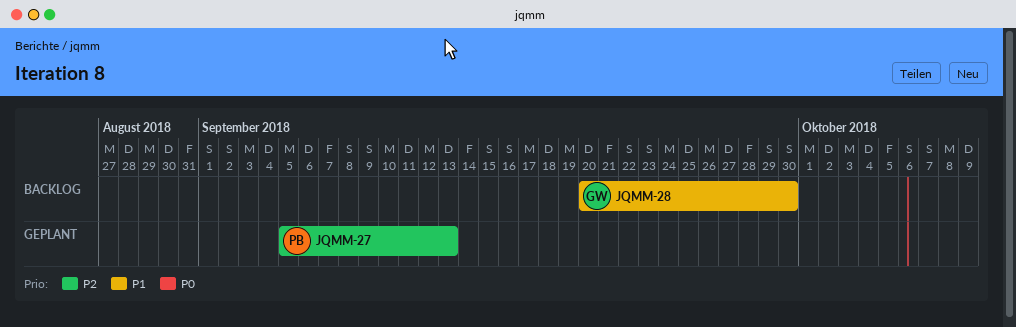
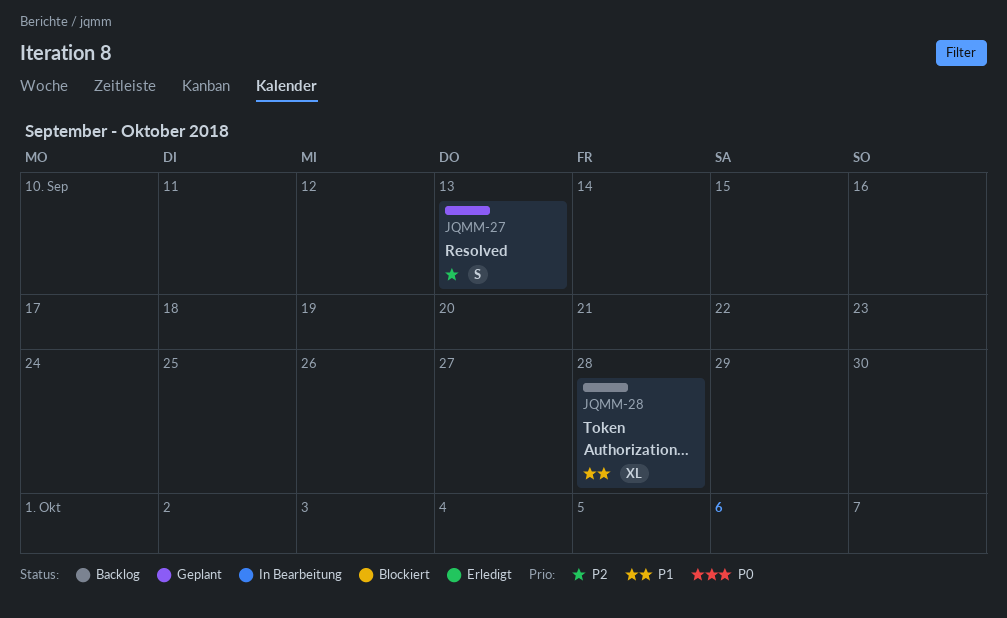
JQMM-28, due: Sep 30 -> Sep 28

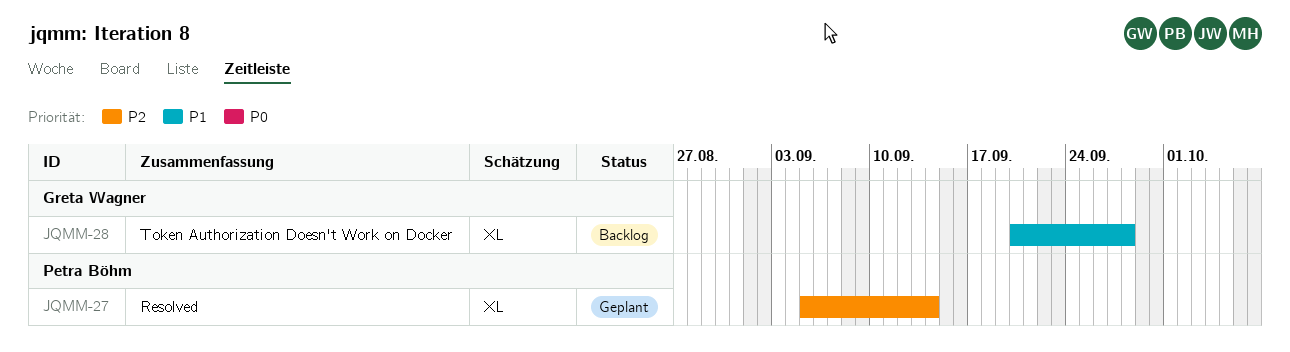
JQMM-27, estimate: S -> XL
JQMM-27, due: Sep 13 -> Sep 14

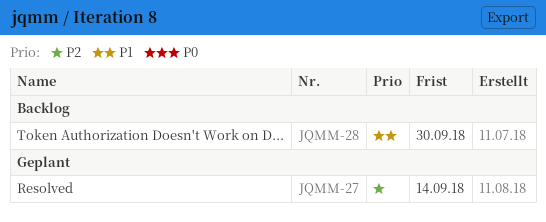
JQMM-28, due: Sep 28 -> Sep 30

